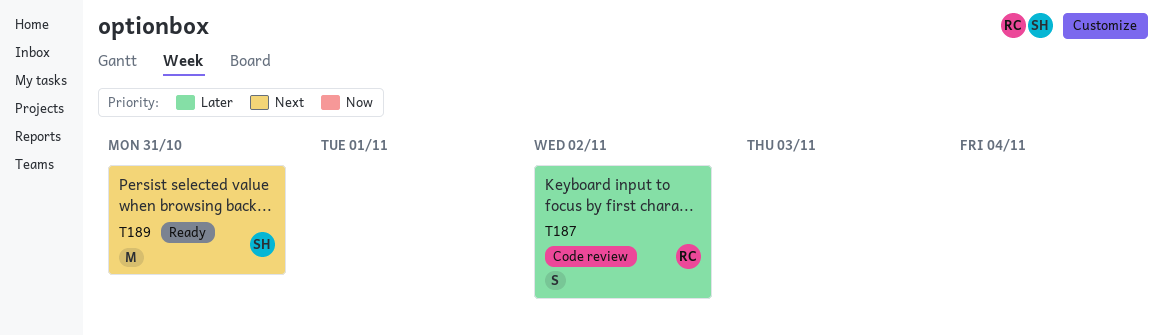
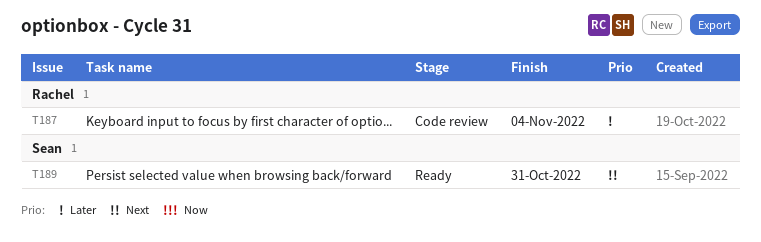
T187, due: Nov 2 -> Nov 4

